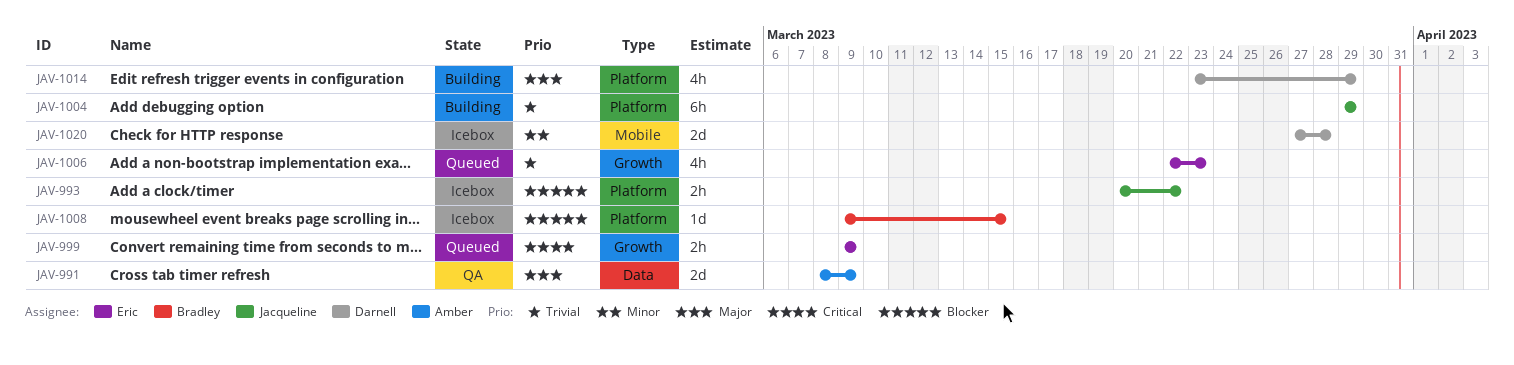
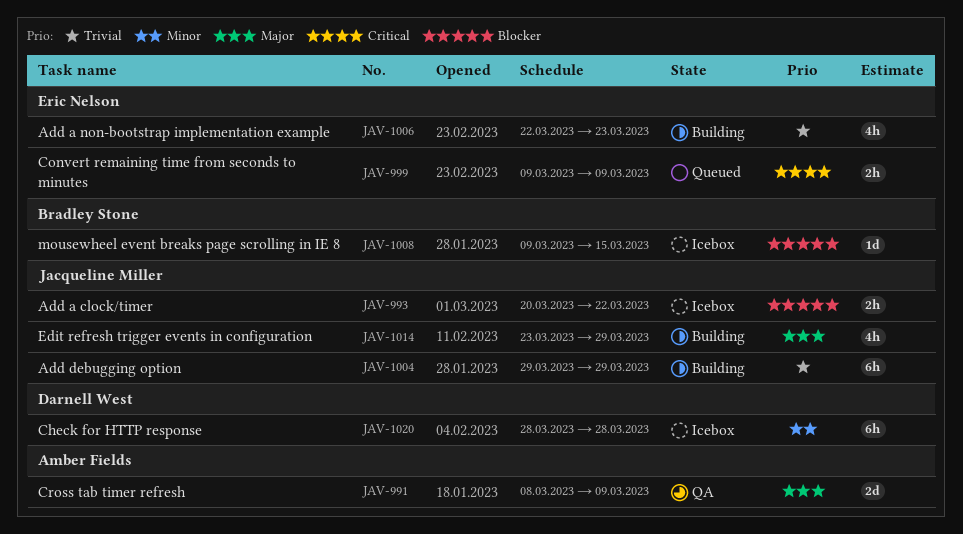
JAV-1006, status: Queued -> Building
JAV-1014, owner: Darnell West -> Jacqueline Miller
JAV-1020, estimate: 2d -> 6h
JAV-1020, start: Mar 27 -> Mar 28

